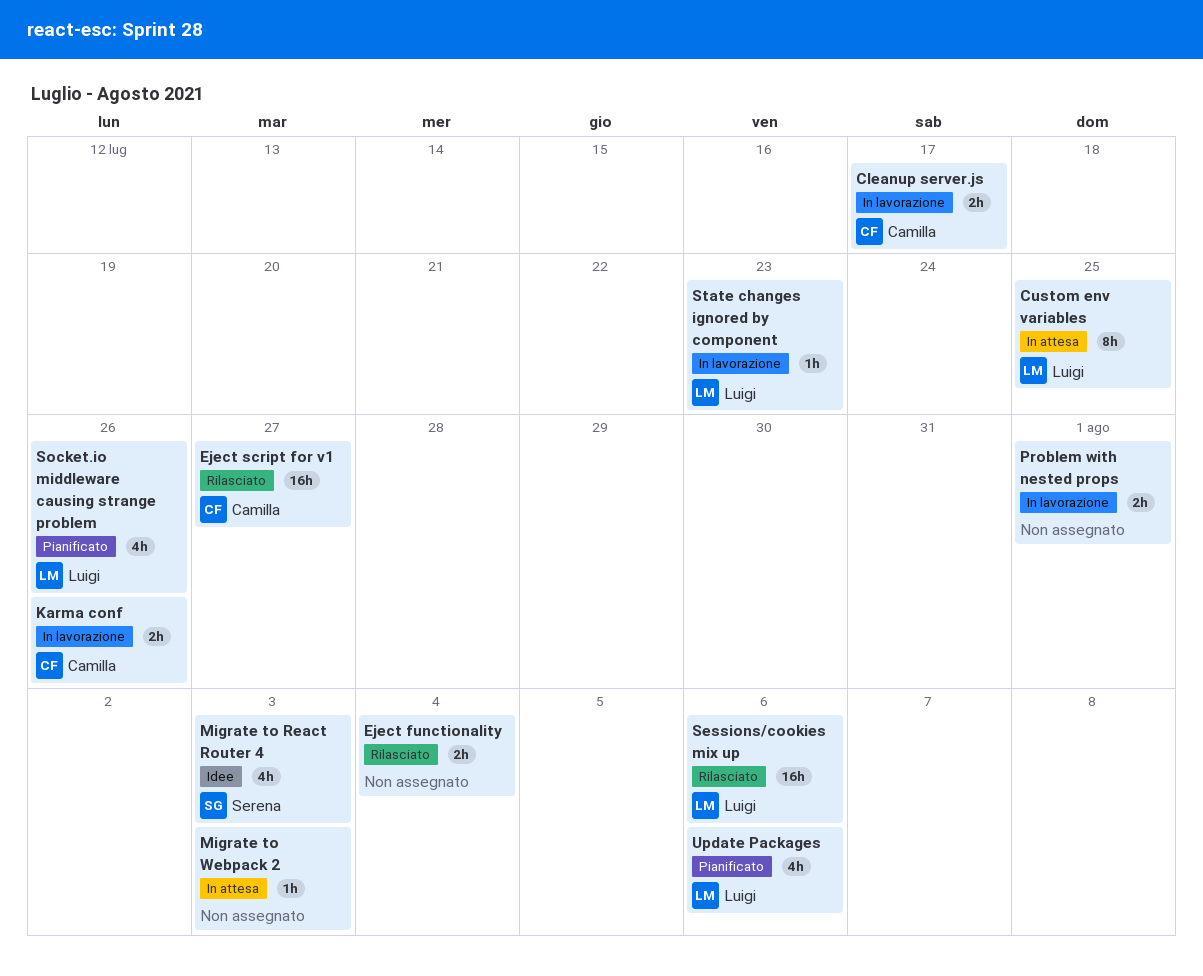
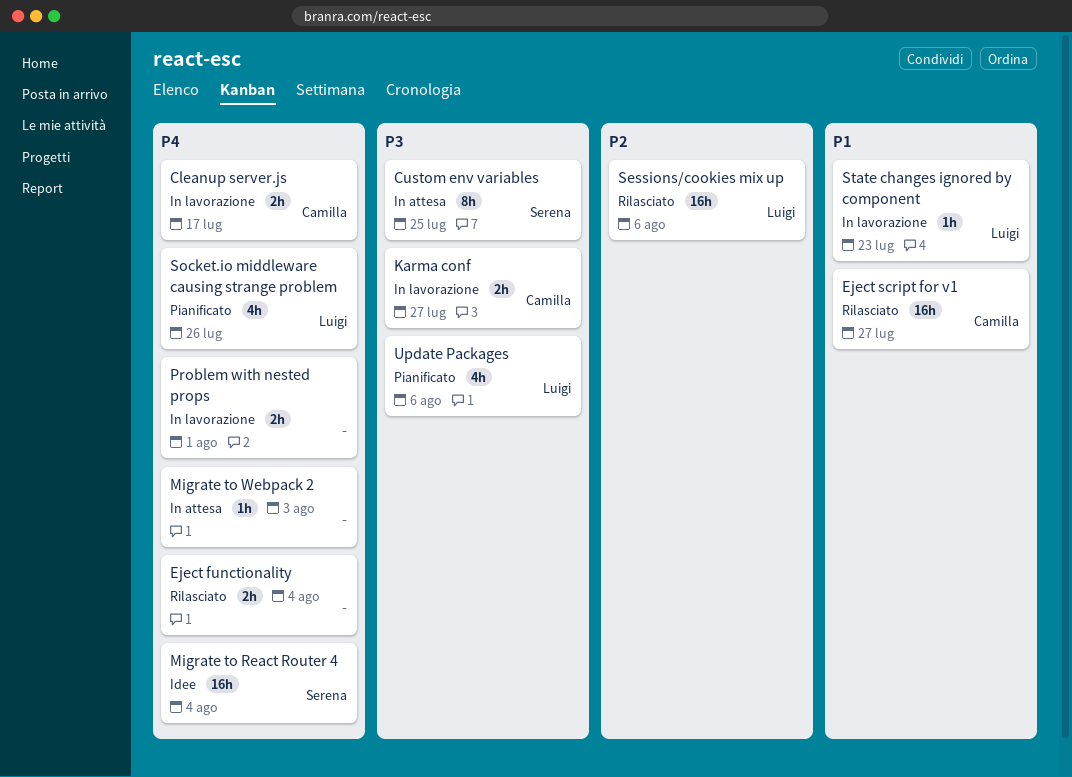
Custom env variables, owner: Luigi -> Serena
Karma conf, due: Jul 26 -> Jul 27
Migrate to React Router 4, estimate: 4h -> 16h
Migrate to React Router 4, due: Aug 3 -> Aug 4

